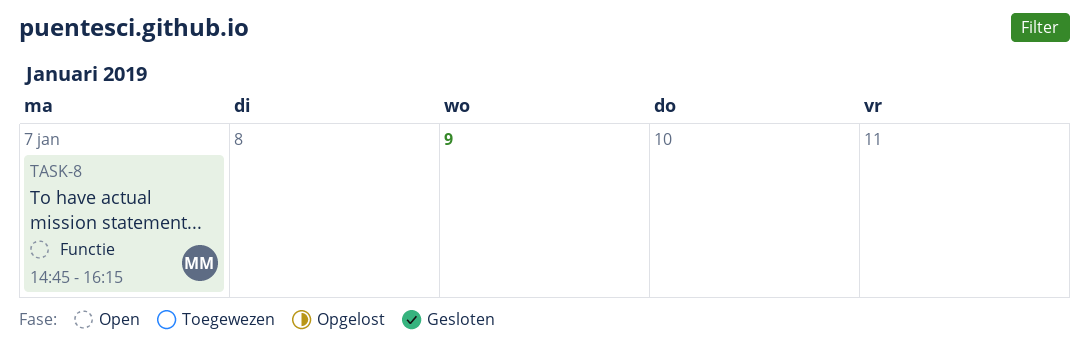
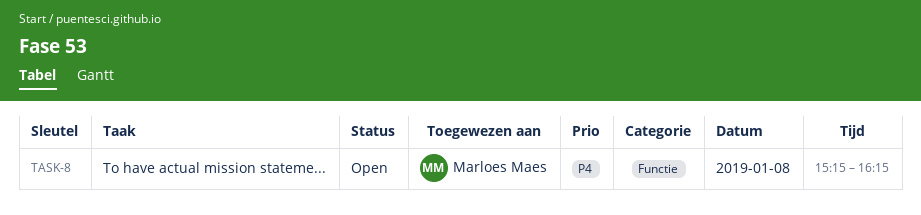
TASK-8, day: Jan 7 -> Jan 8
TASK-8, begins: 14:45 -> 15:15

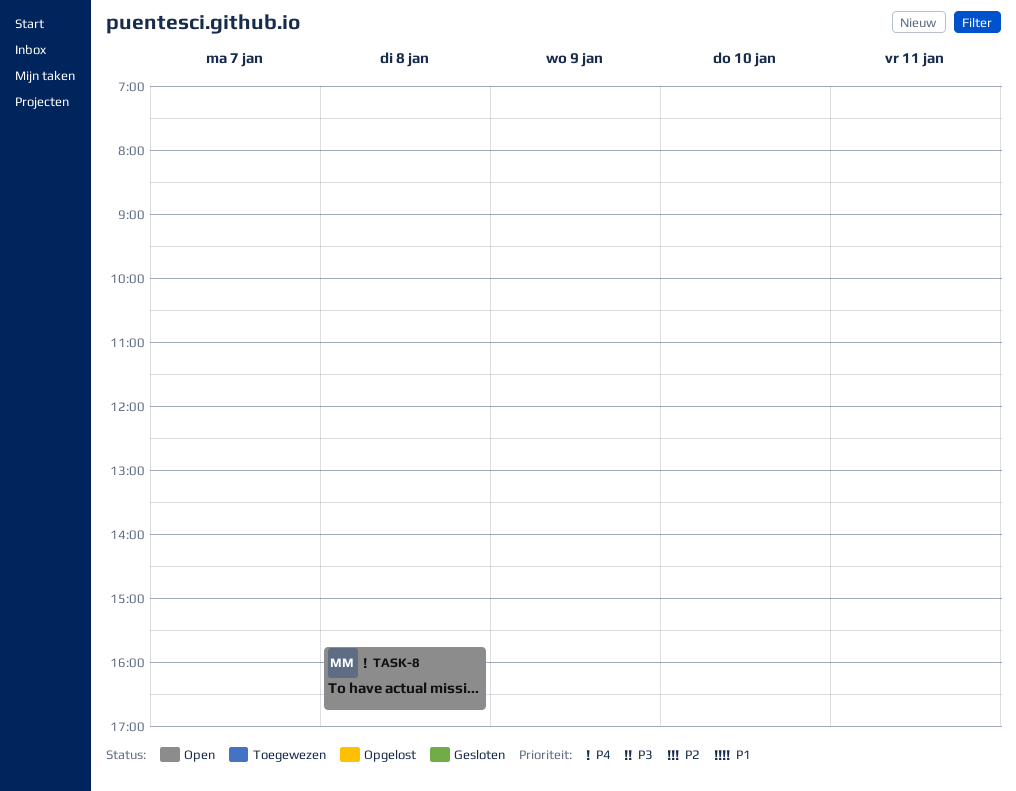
TASK-8, begins: 15:15 -> 15:45
TASK-8, ends: 16:15 -> 16:45

